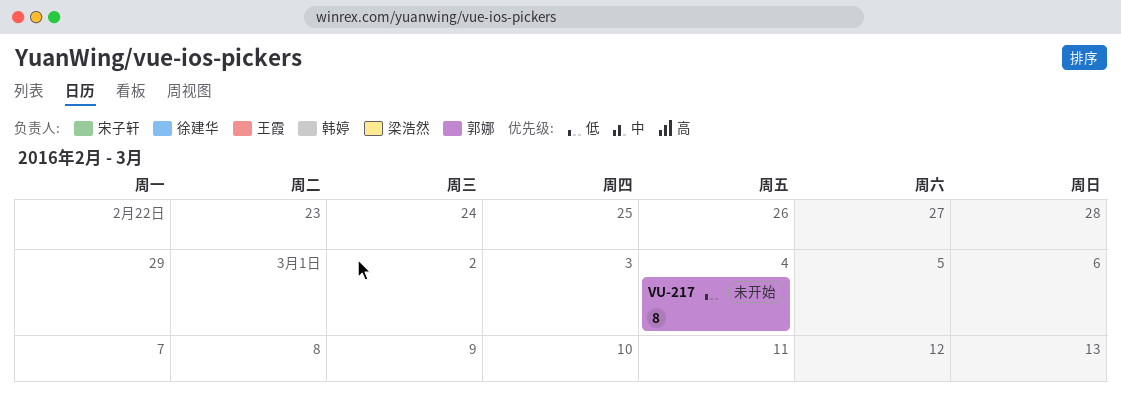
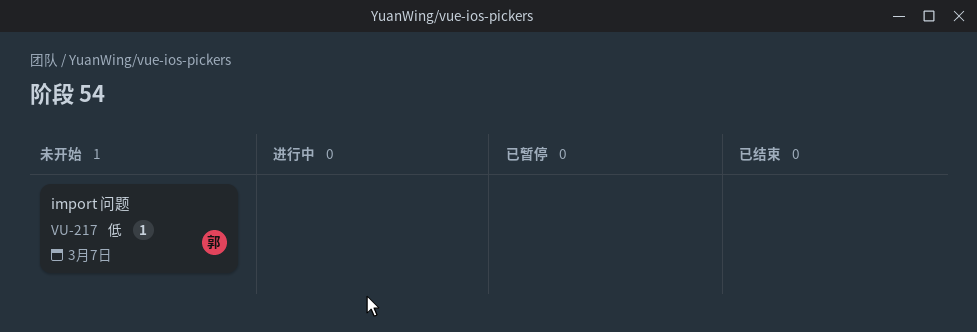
VU-217, estimate: 8 -> 1
VU-217, due: Mar 4 -> Mar 7

